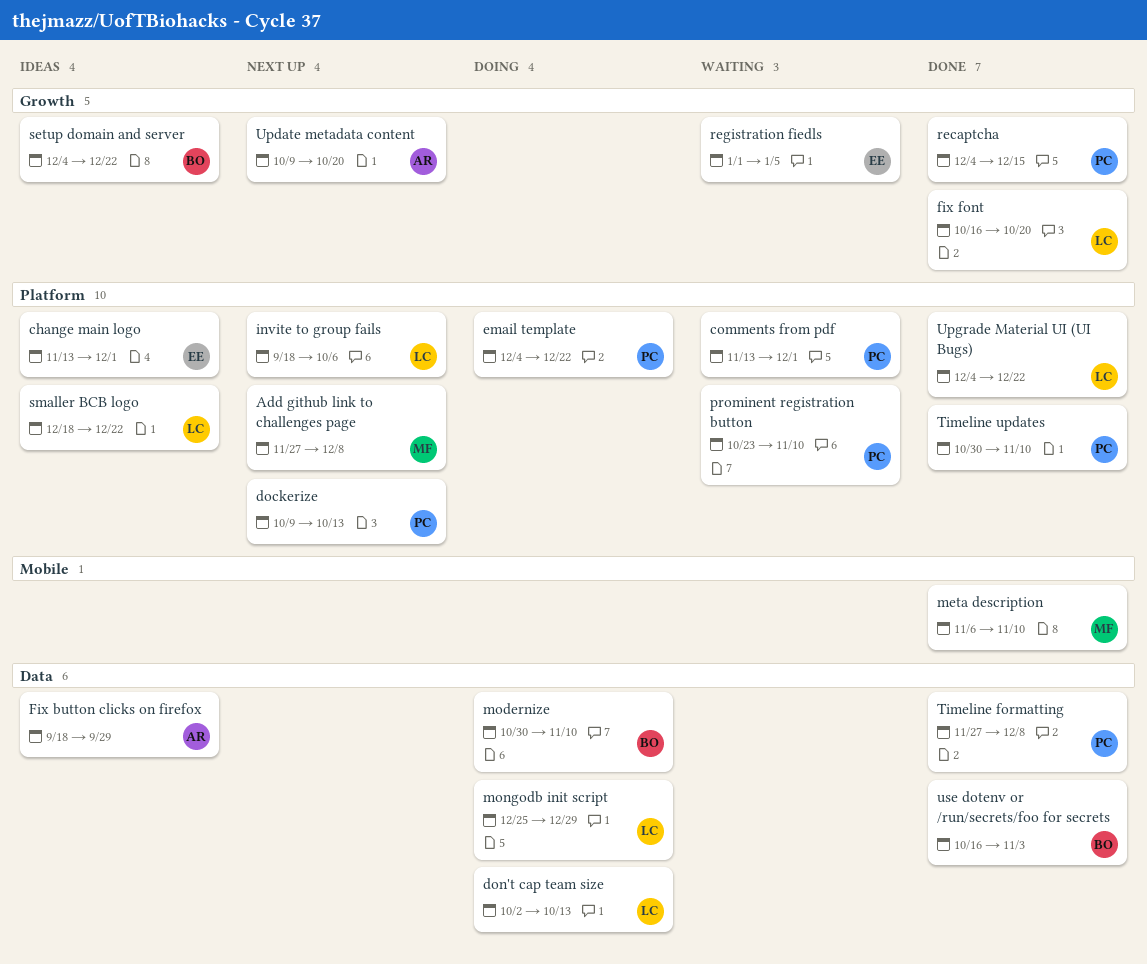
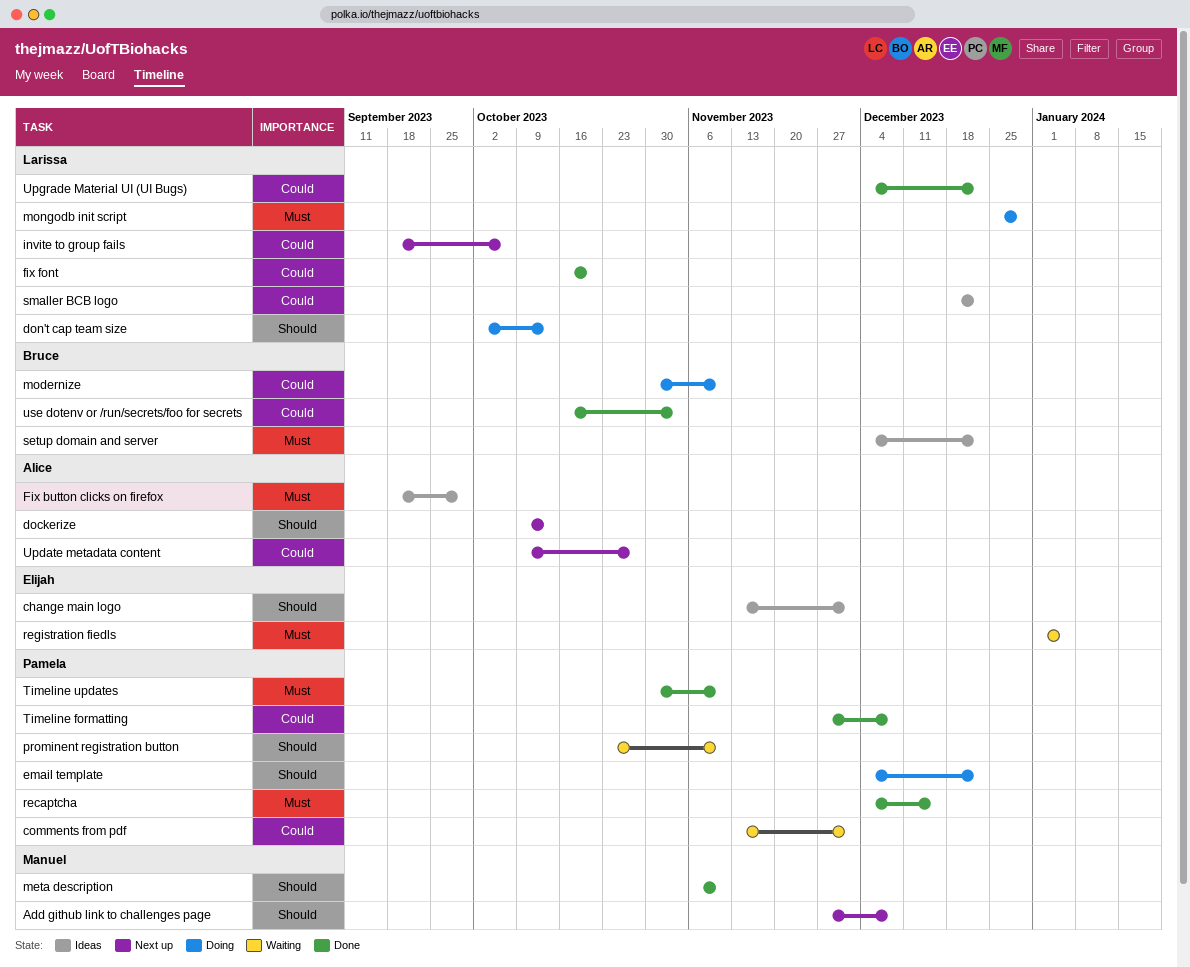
dockerize, owner: Pamela -> Alice
Update metadata content, due: Oct 20 -> Oct 27

